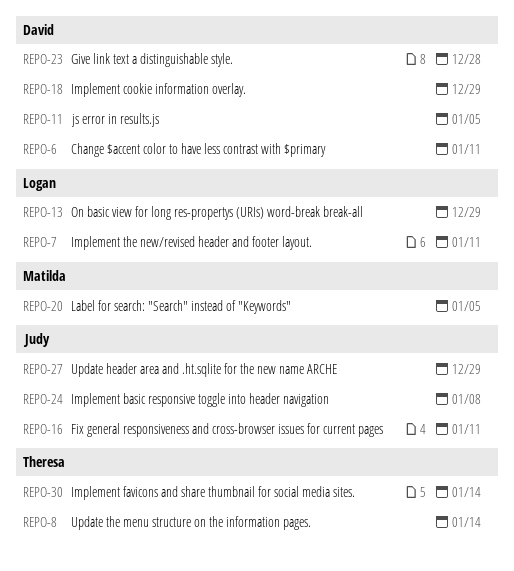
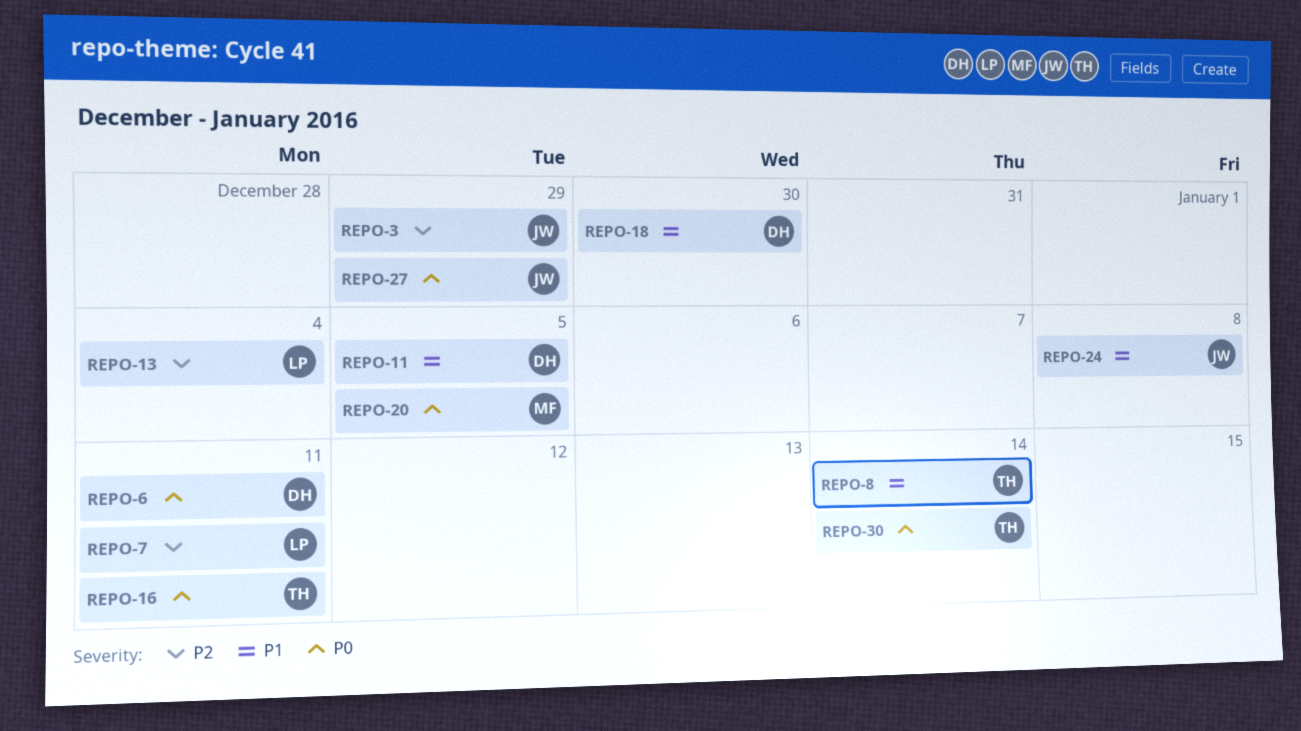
REPO-3: none -> present
REPO-13, due: Dec 29 -> Jan 4
REPO-16, owner: Judy -> Theresa
REPO-18, due: Dec 29 -> Dec 30
REPO-23: present -> none

